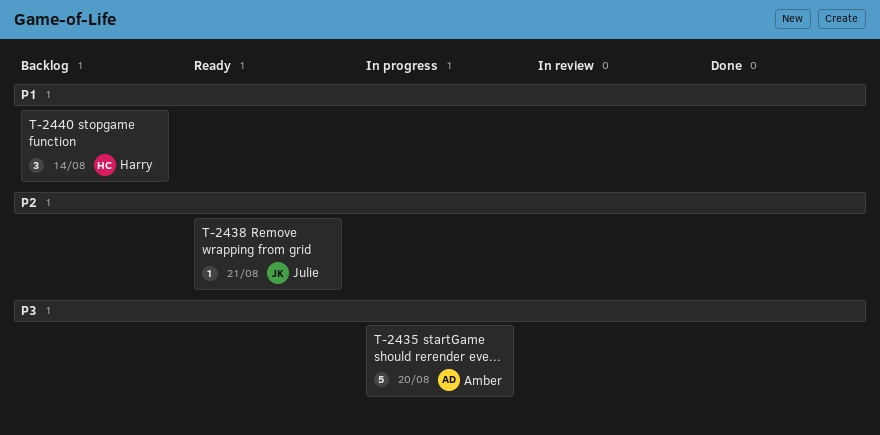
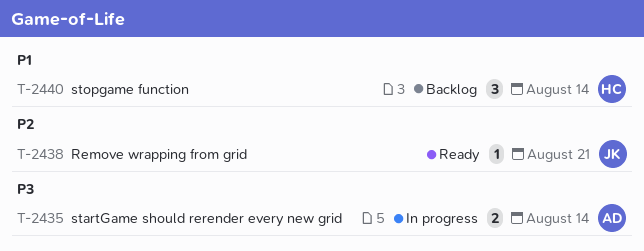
T-2435, estimate: 5 -> 2
T-2435, due: Aug 20 -> Aug 14

